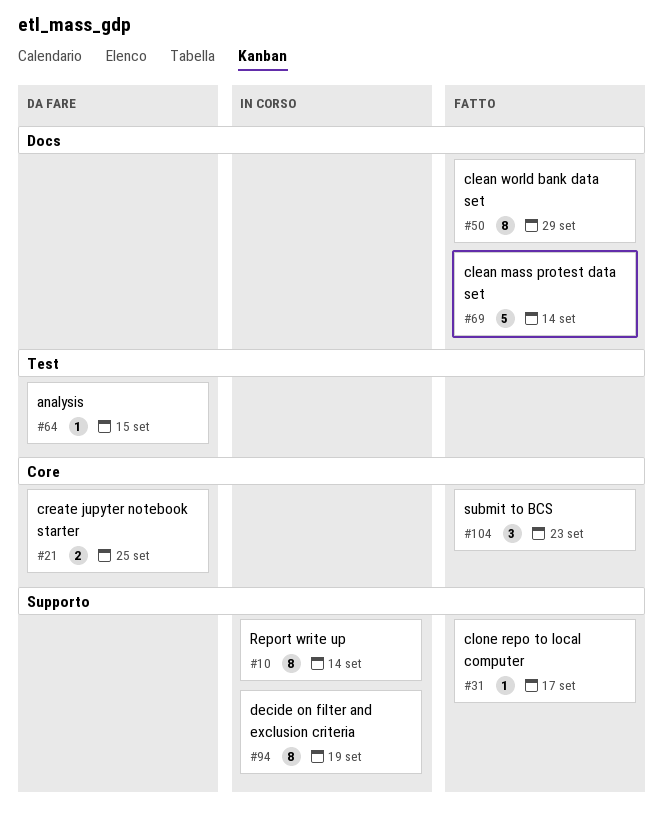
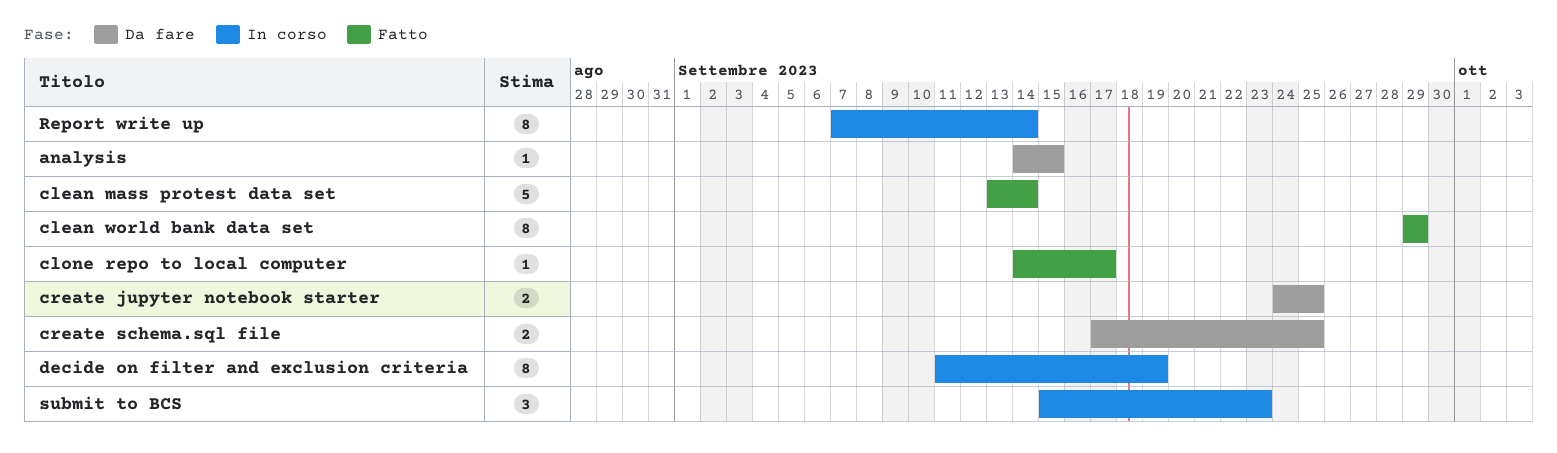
create schema.sql file: none -> present
submit to BCS, status: Fatto -> In corso

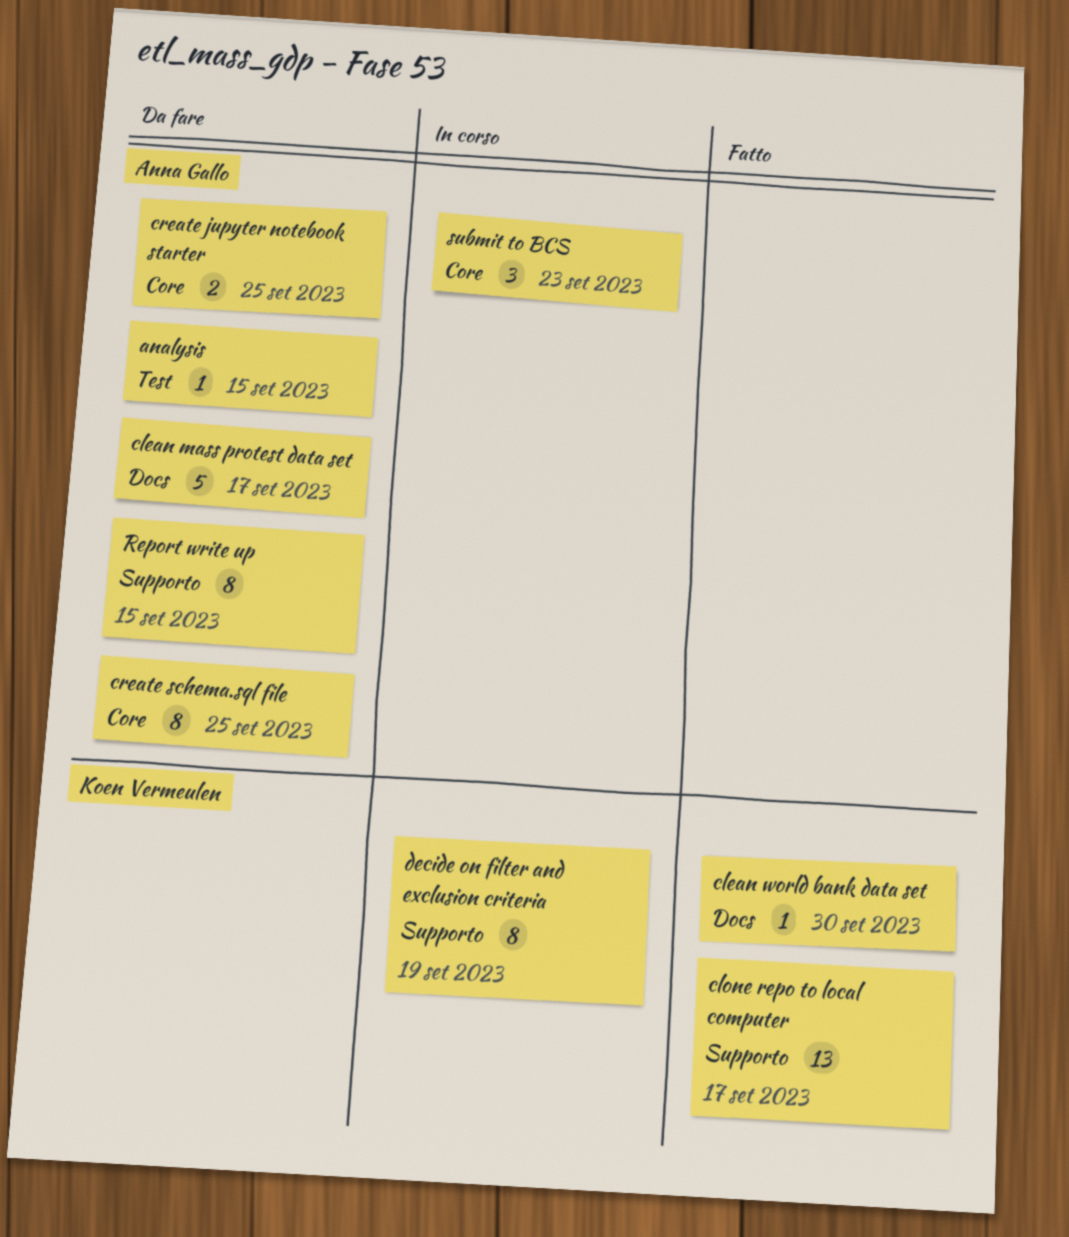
clean mass protest data set, status: Fatto -> Da fare
clean mass protest data set, due: Sep 14 -> Sep 17
clean world bank data set, estimate: 8 -> 1
clean world bank data set, due: Sep 29 -> Sep 30
clone repo to local computer, estimate: 1 -> 13
create schema.sql file, estimate: 2 -> 8
Report write up, status: In corso -> Da fare
Report write up, due: Sep 14 -> Sep 15

